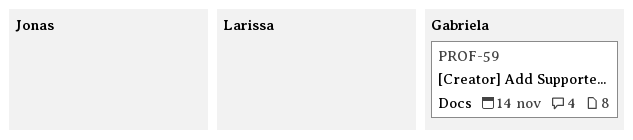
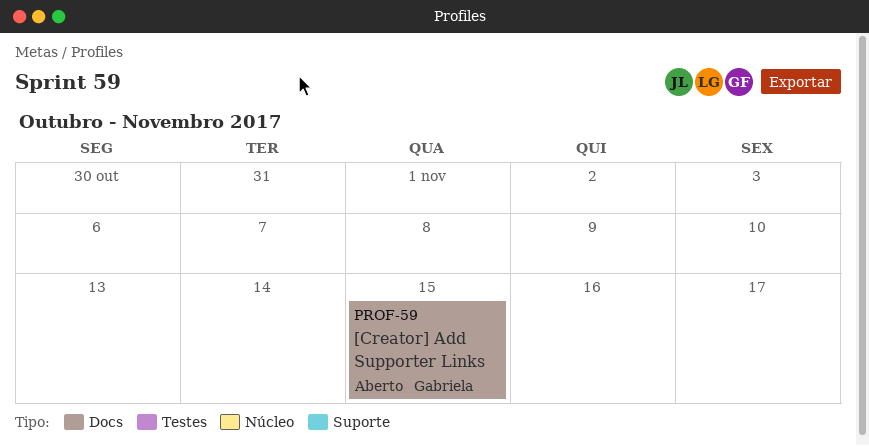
PROF-59, due: Nov 14 -> Nov 15

